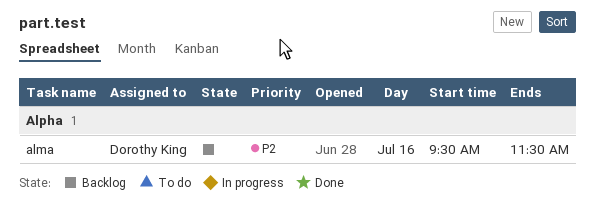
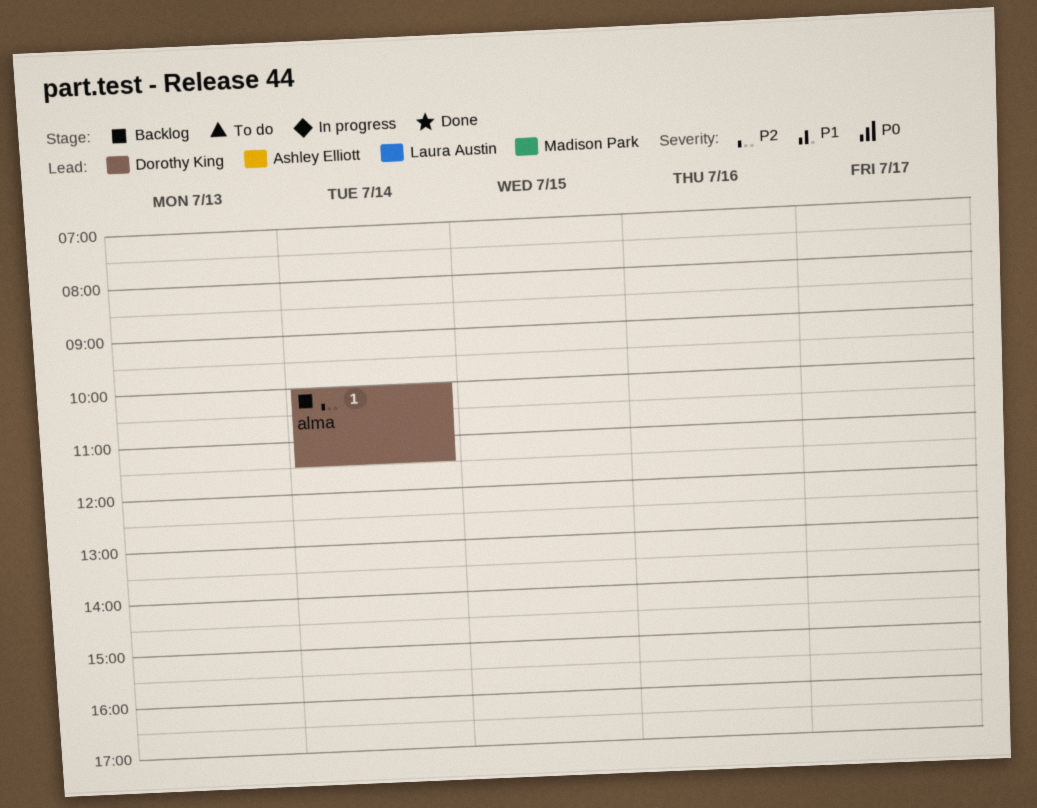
alma, day: Jul 16 -> Jul 14
alma, begins: 09:30 -> 10:00

